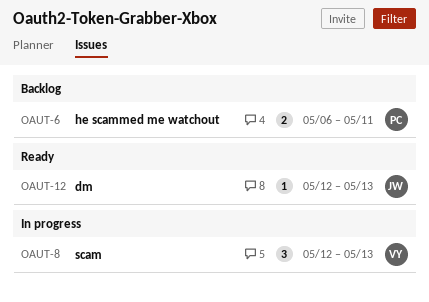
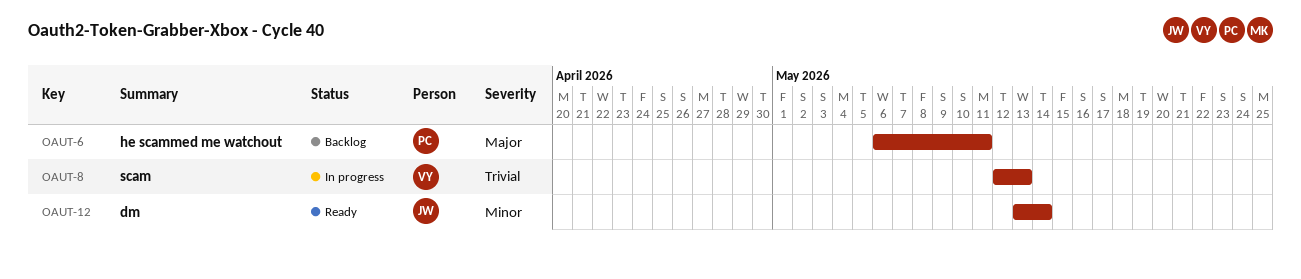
OAUT-12, start: May 12 -> May 13
OAUT-12, due: May 13 -> May 14

